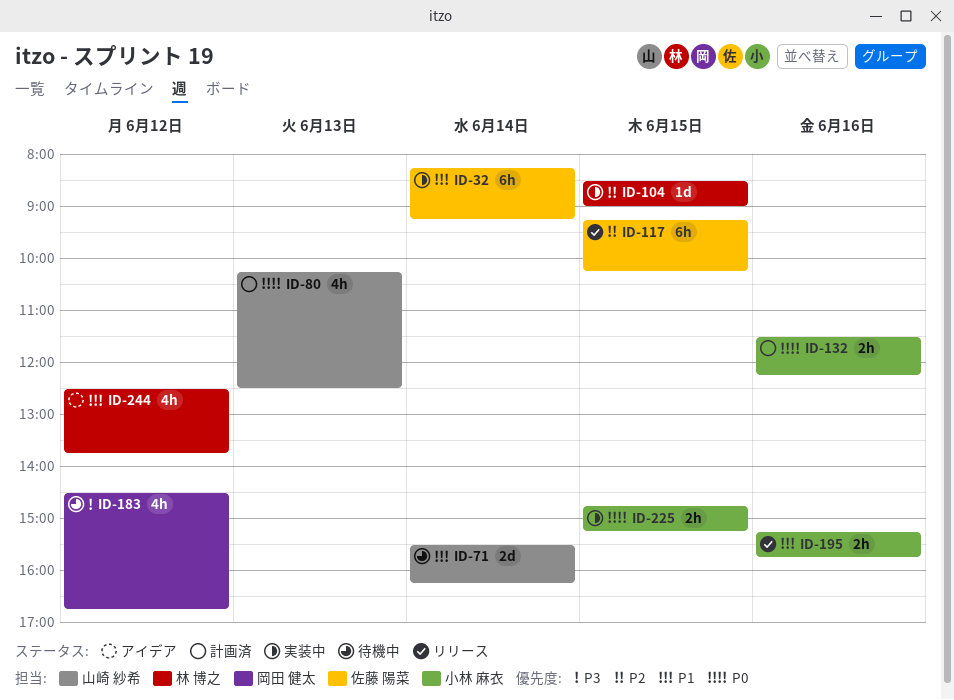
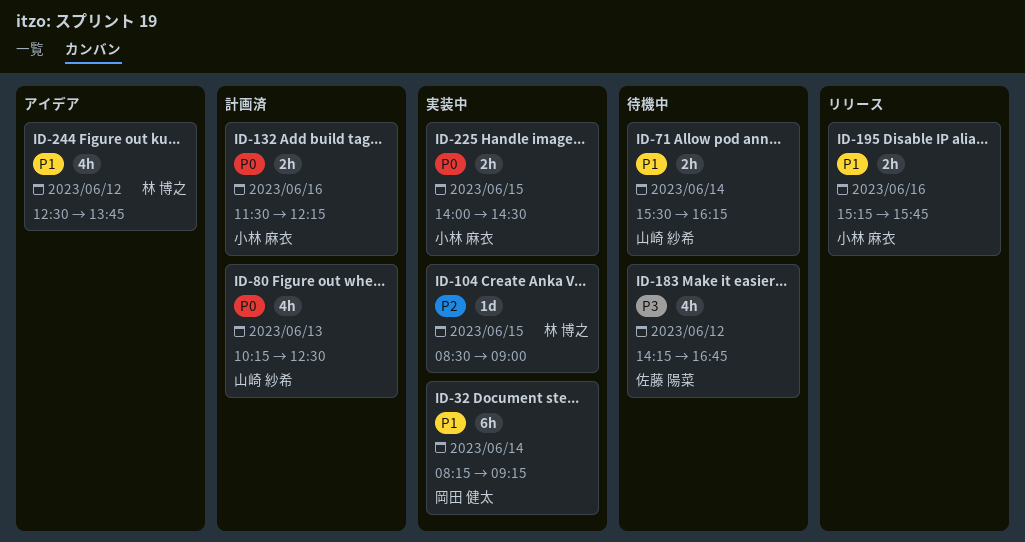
ID-32, owner: 佐藤 陽菜 -> 岡田 健太
ID-71, estimate: 2d -> 2h
ID-117: present -> none
ID-183, owner: 岡田 健太 -> 佐藤 陽菜
ID-183, begins: 14:30 -> 14:15
ID-225, begins: 14:45 -> 14:00
ID-225, ends: 15:15 -> 14:30

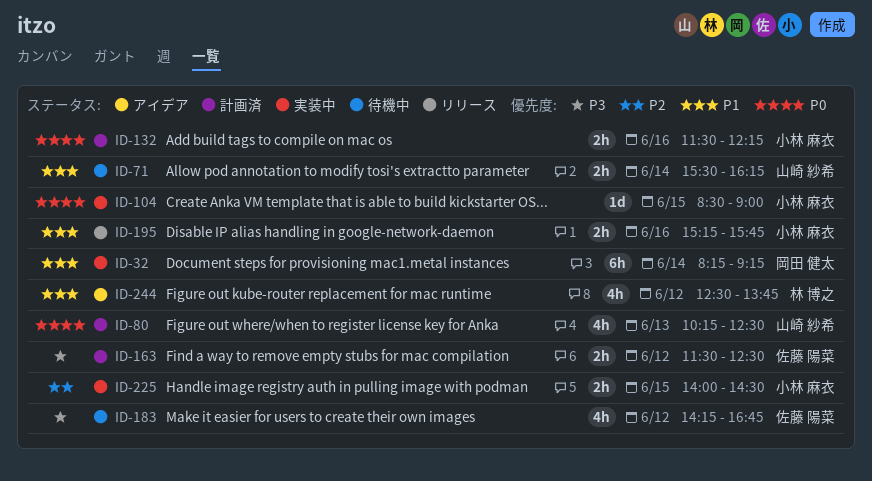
ID-104, owner: 林 博之 -> 小林 麻衣
ID-104, priority: P2 -> P0
ID-163: none -> present
ID-225, priority: P0 -> P2

